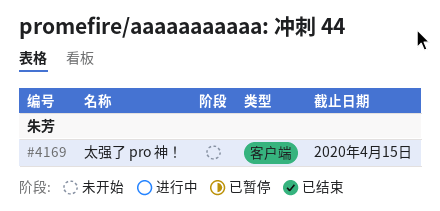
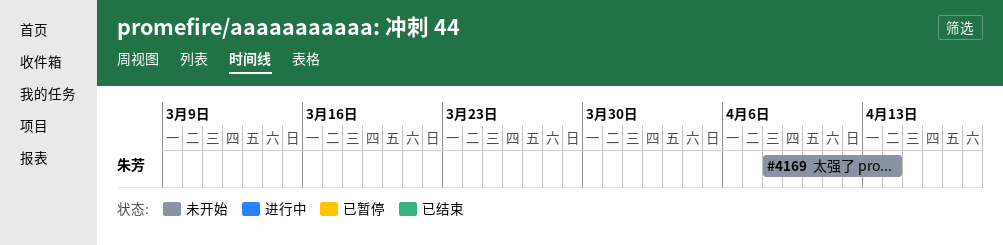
#4169, due: Apr 15 -> Apr 14

